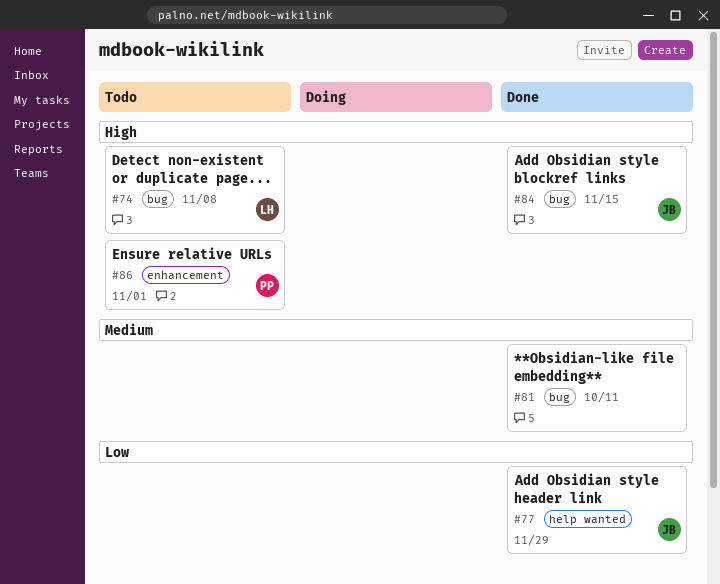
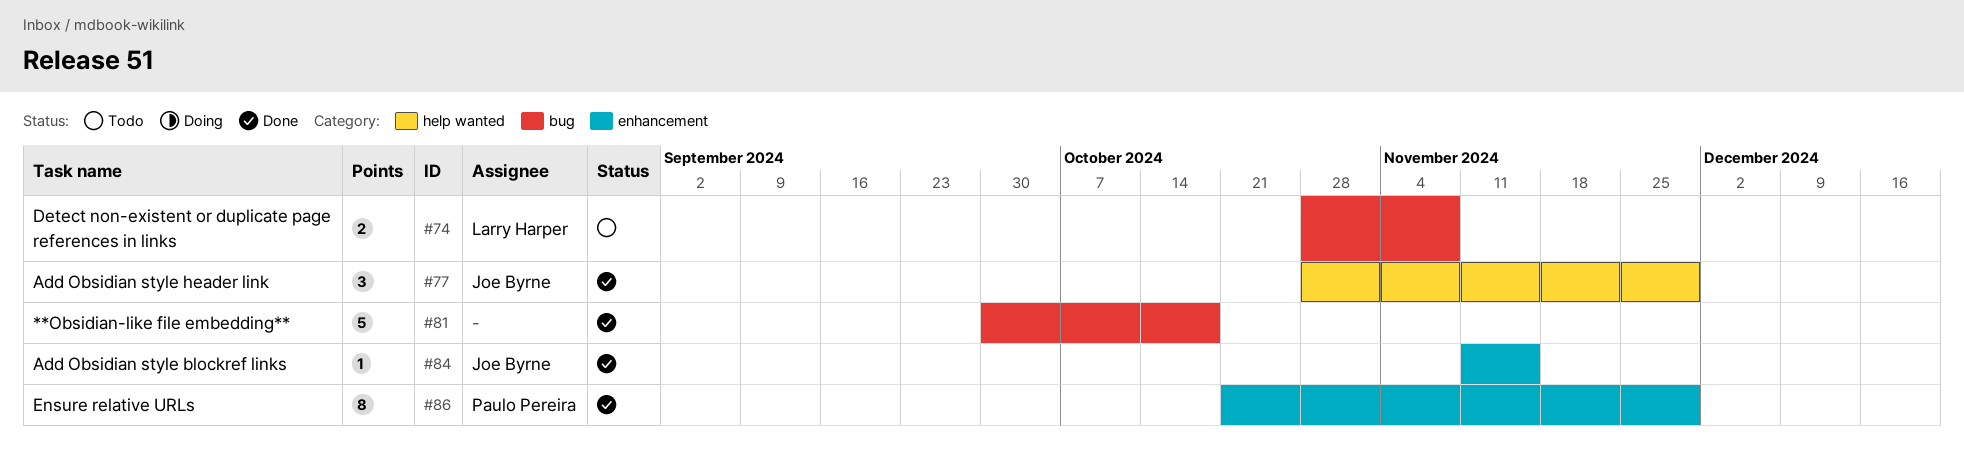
#81, due: Oct 11 -> Oct 18
#84, label: bug -> enhancement
#86, status: Todo -> Done
#86, due: Nov 1 -> Nov 29

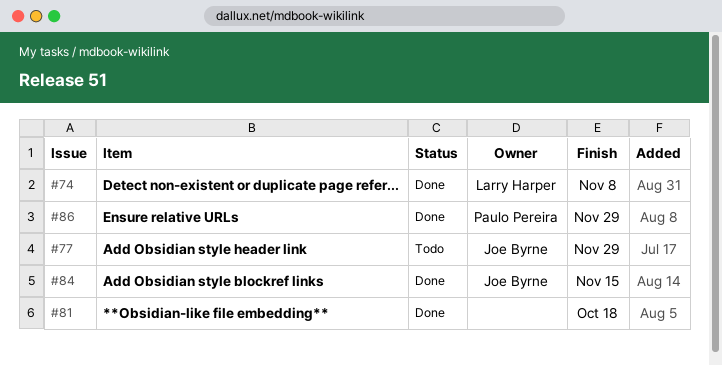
#74, status: Todo -> Done
#77, status: Done -> Todo

